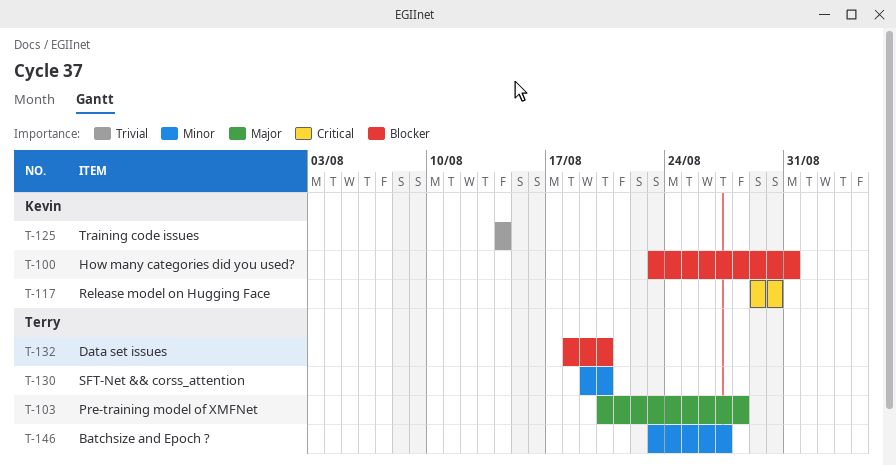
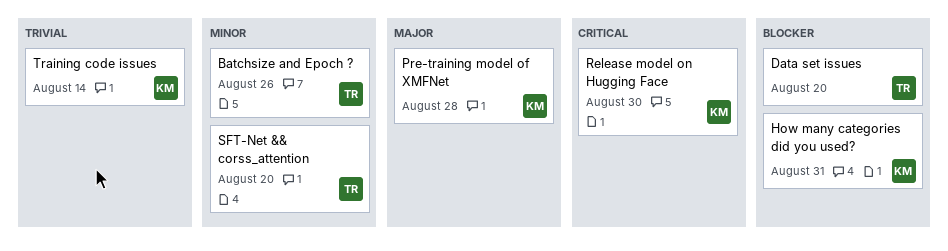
Batchsize and Epoch ?, due: Aug 27 -> Aug 26
Pre-training model of XMFNet, owner: Terry -> Kevin

